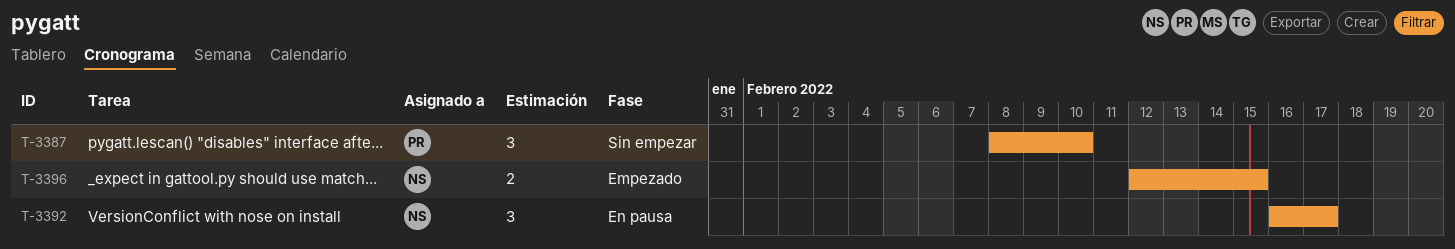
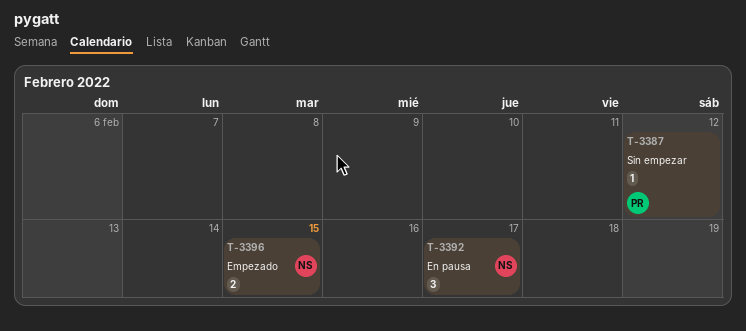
T-3387, estimate: 3 -> 1
T-3387, due: Feb 10 -> Feb 12

